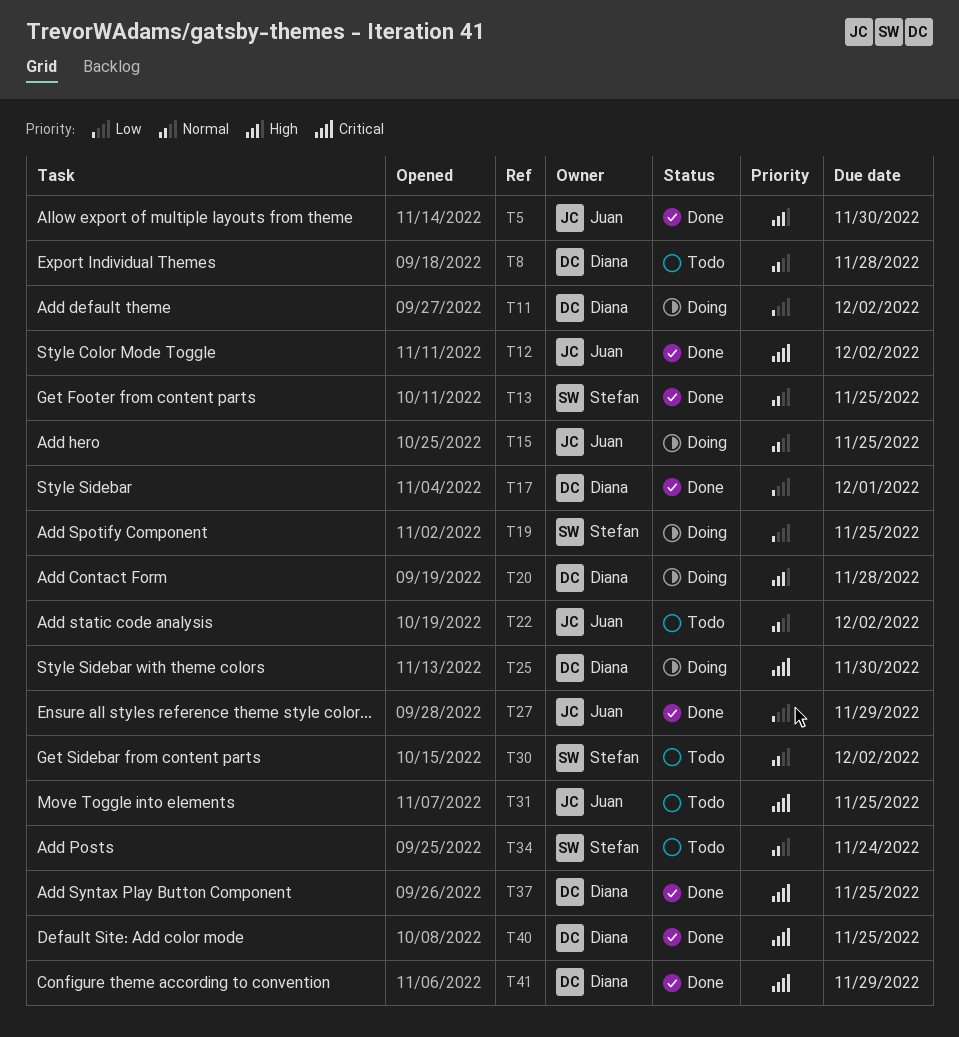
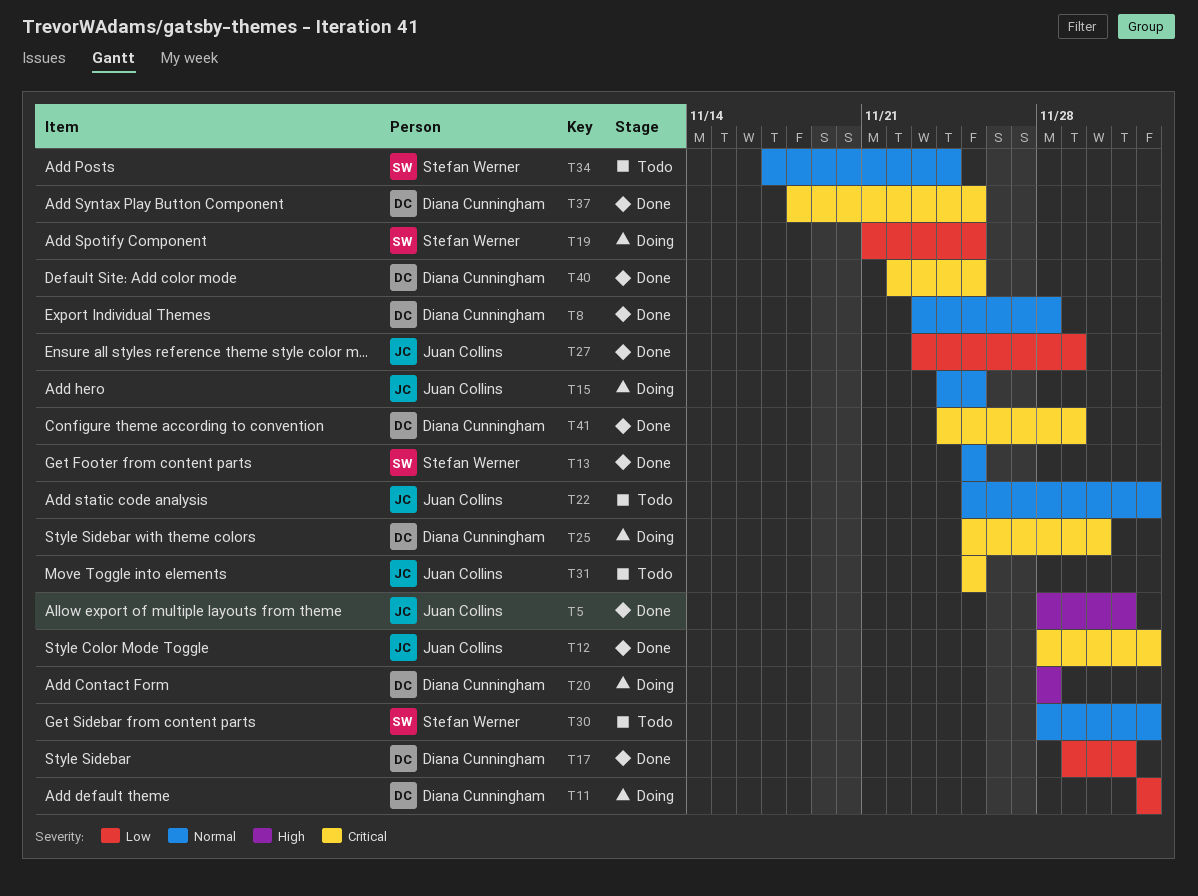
T5, due: Nov 30 -> Dec 1
T8, status: Todo -> Done

